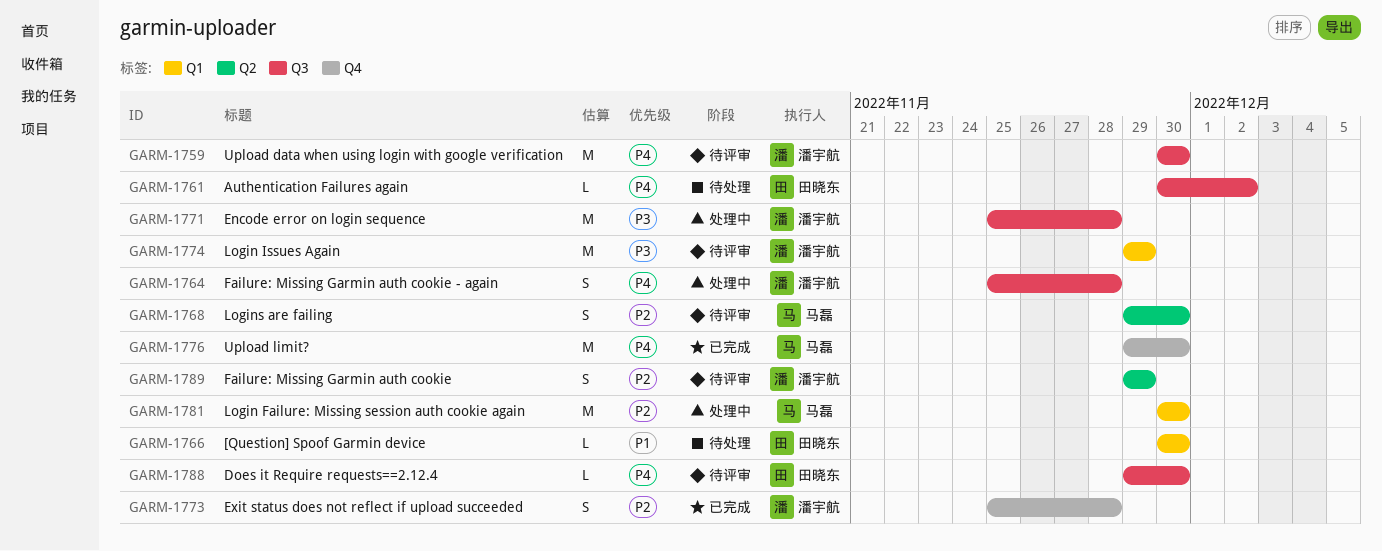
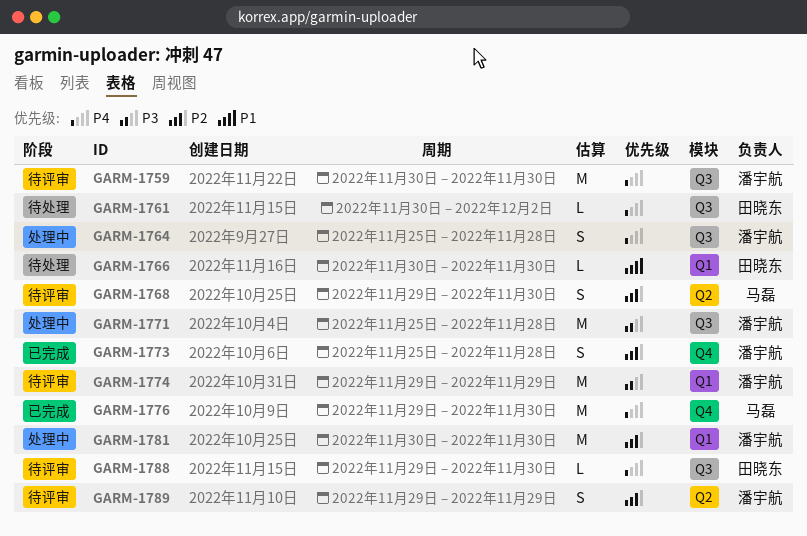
GARM-1781, owner: 马磊 -> 潘宇航

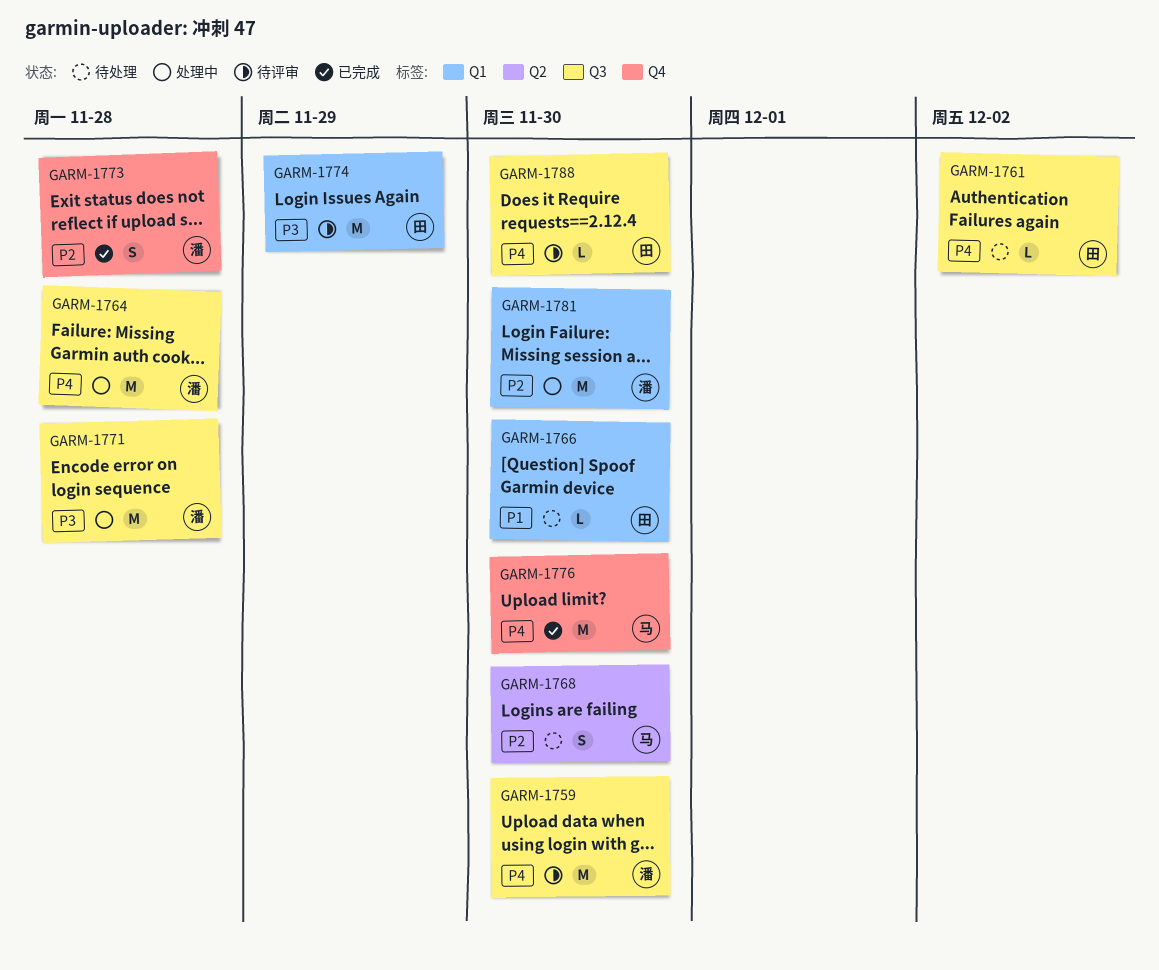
GARM-1764, estimate: S -> M
GARM-1768, status: 待评审 -> 待处理
GARM-1774, owner: 潘宇航 -> 田晓东
GARM-1789: present -> none

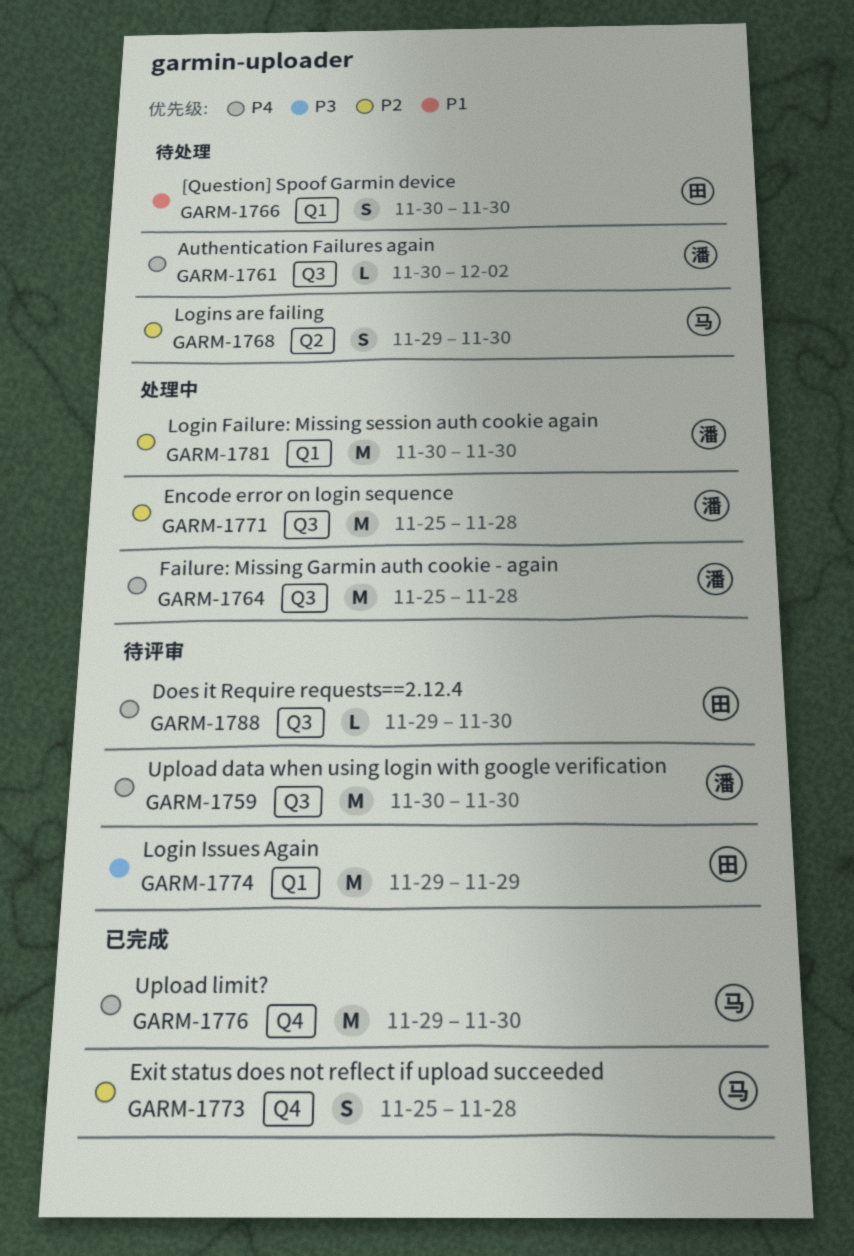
GARM-1761, owner: 田 -> 潘
GARM-1766, estimate: L -> S
GARM-1771, priority: P3 -> P2
GARM-1773, owner: 潘 -> 马

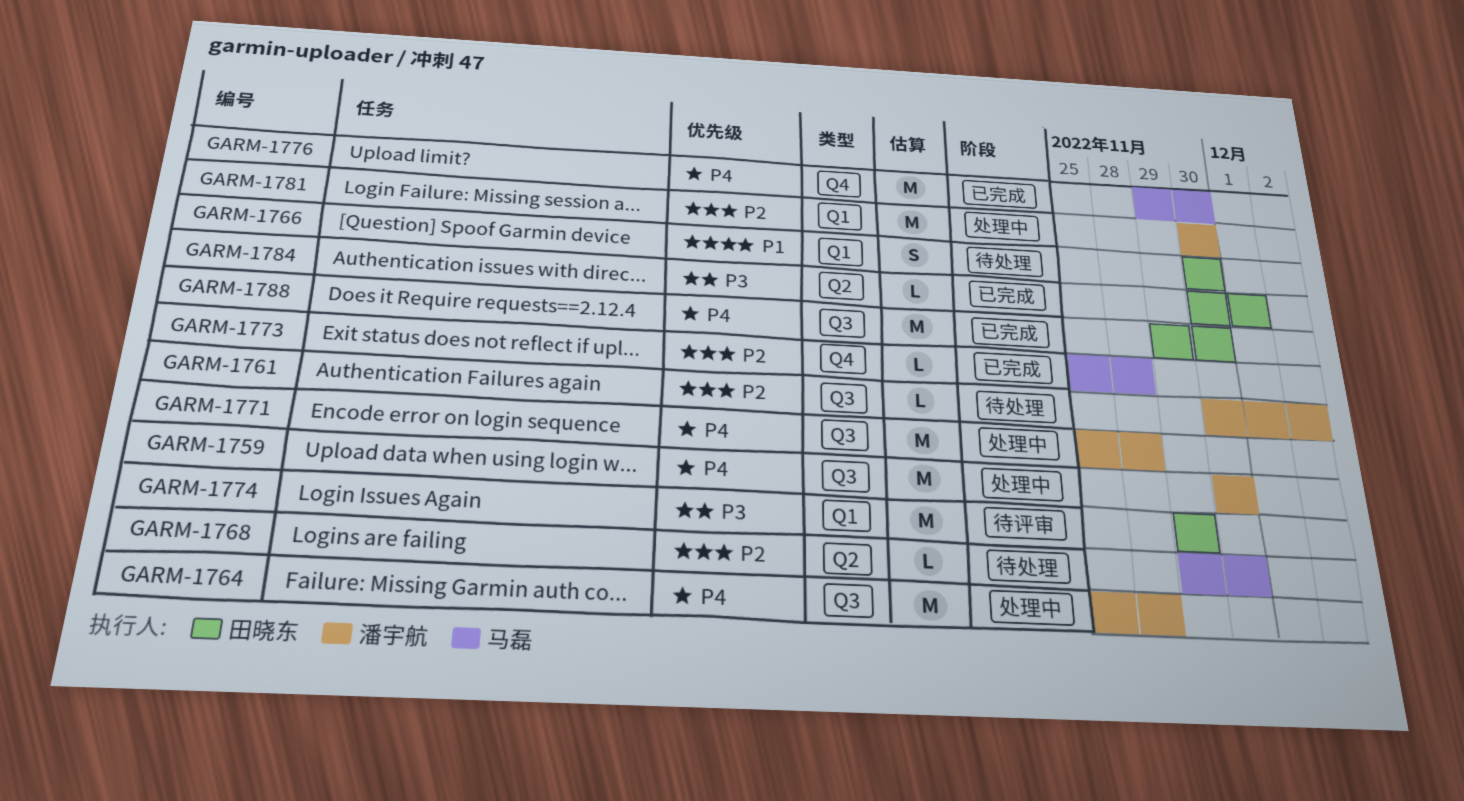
GARM-1759, status: 待评审 -> 处理中
GARM-1761, priority: P4 -> P2
GARM-1768, estimate: S -> L
GARM-1771, priority: P2 -> P4
GARM-1773, estimate: S -> L
GARM-1784: none -> present
GARM-1788, status: 待评审 -> 已完成
GARM-1788, estimate: L -> M

